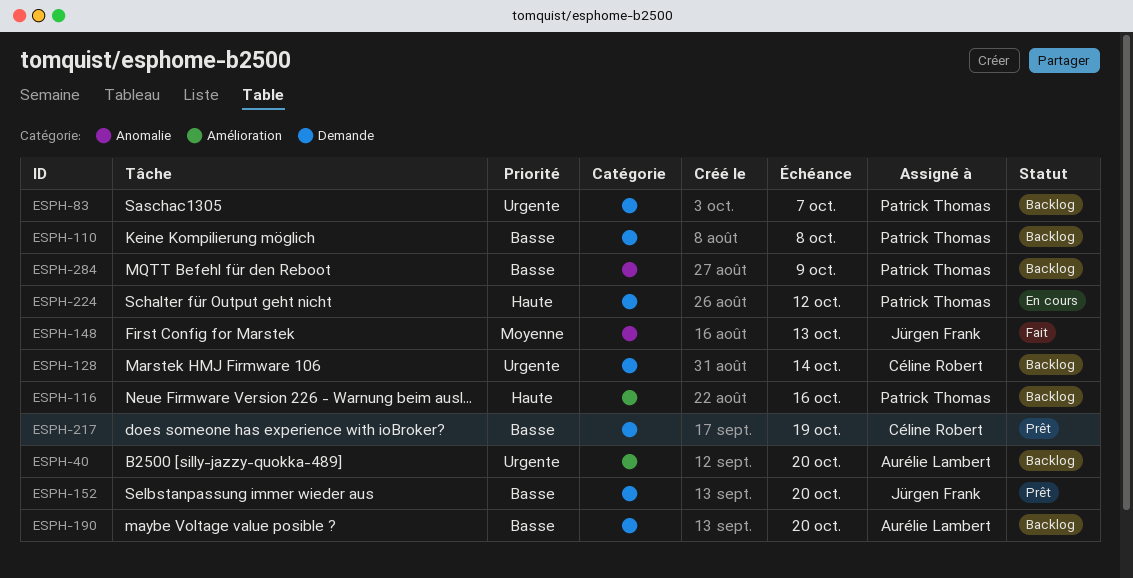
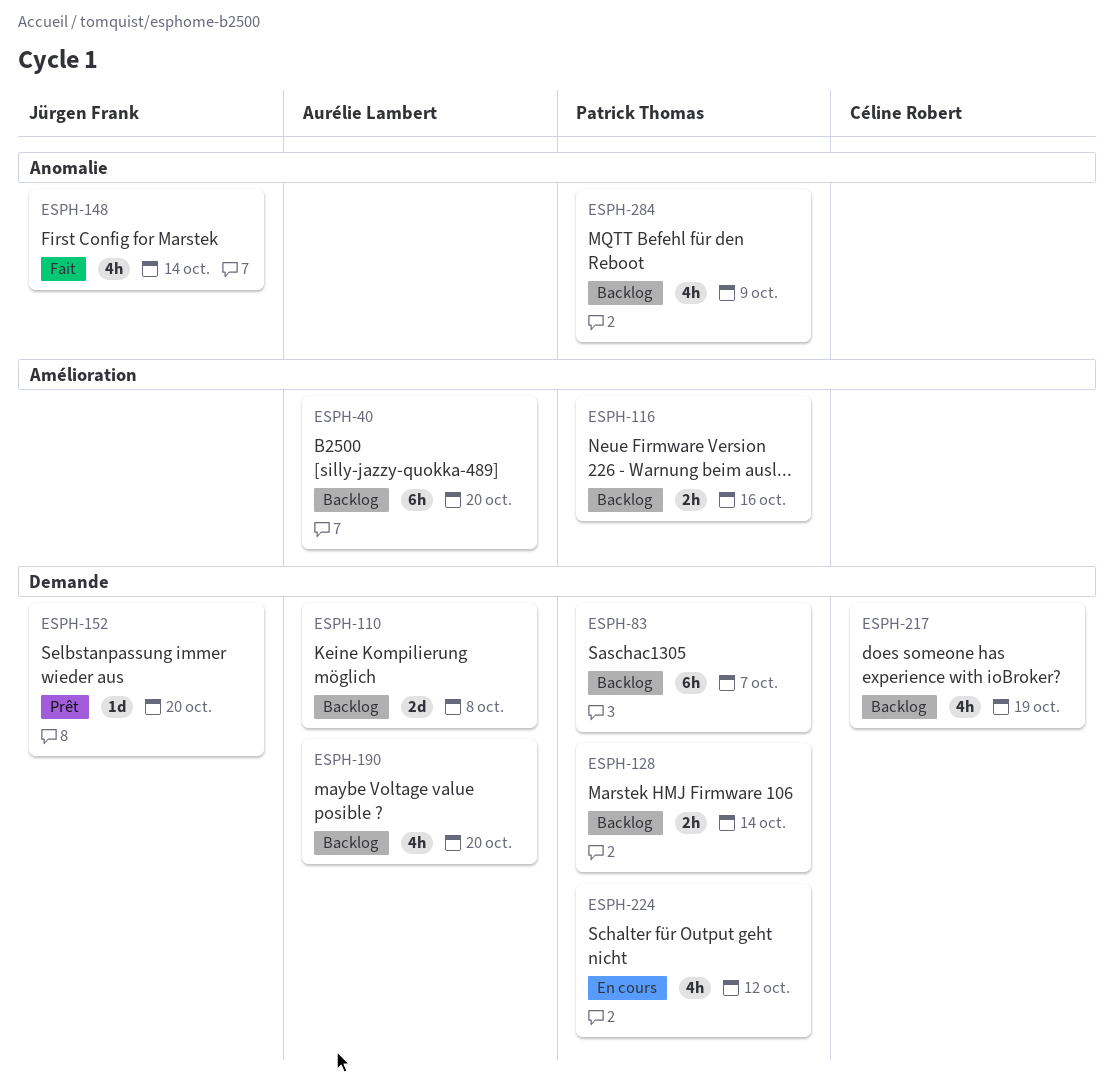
ESPH-110, owner: Patrick Thomas -> Aurélie Lambert
ESPH-128, owner: Céline Robert -> Patrick Thomas
ESPH-148, due: Oct 13 -> Oct 14
ESPH-217, status: Prêt -> Backlog

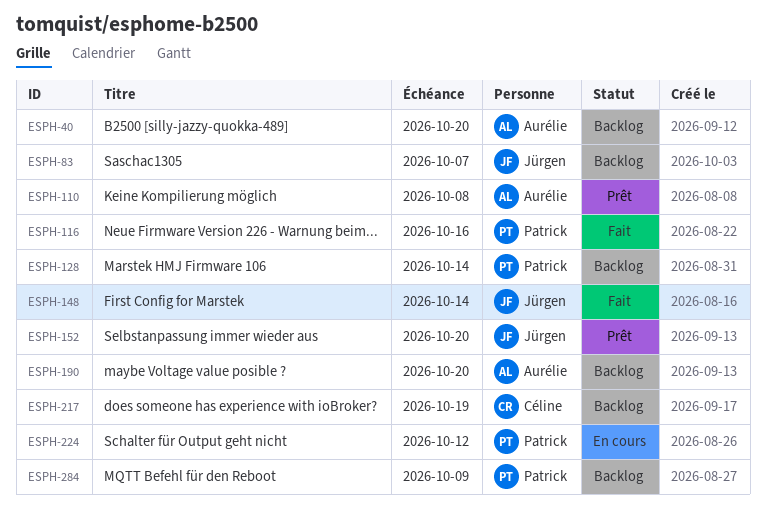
ESPH-83, owner: Patrick Thomas -> Jürgen Frank
ESPH-110, status: Backlog -> Prêt
ESPH-116, status: Backlog -> Fait

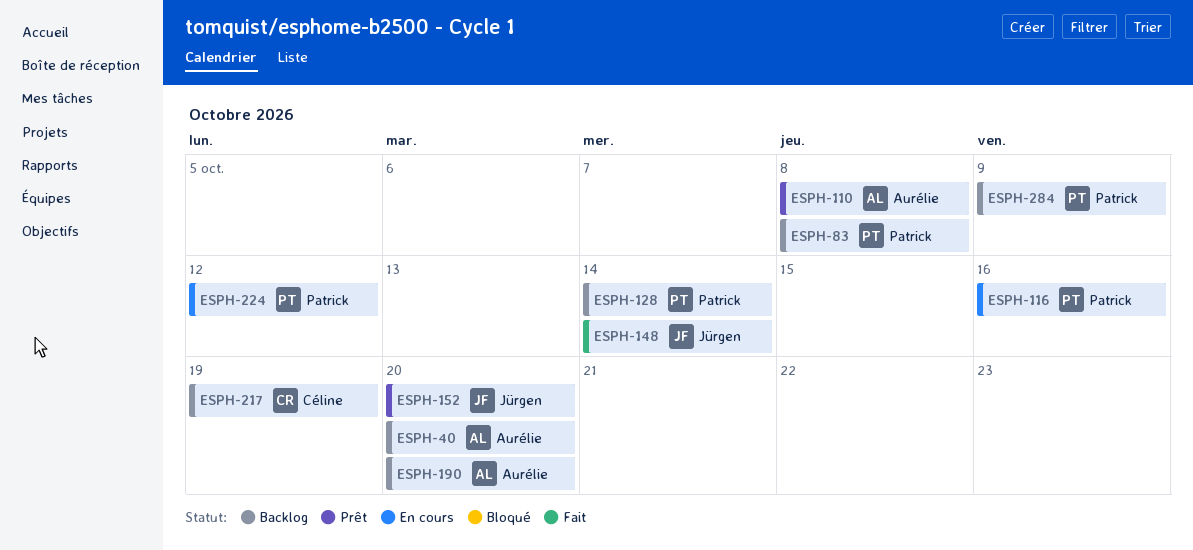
ESPH-83, owner: Jürgen -> Patrick
ESPH-83, due: Oct 7 -> Oct 8
ESPH-116, status: Fait -> En cours

